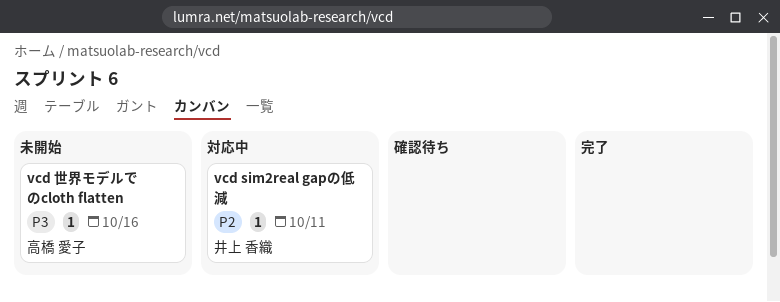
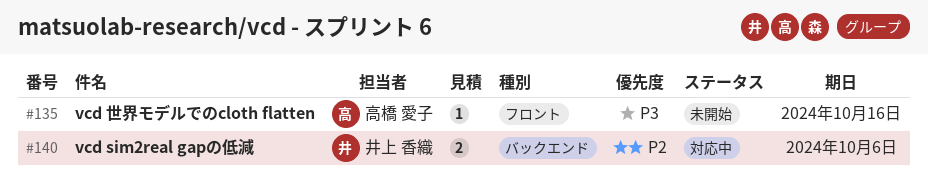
vcd sim2real gapの低減, estimate: 1 -> 2
vcd sim2real gapの低減, due: Oct 11 -> Oct 6

